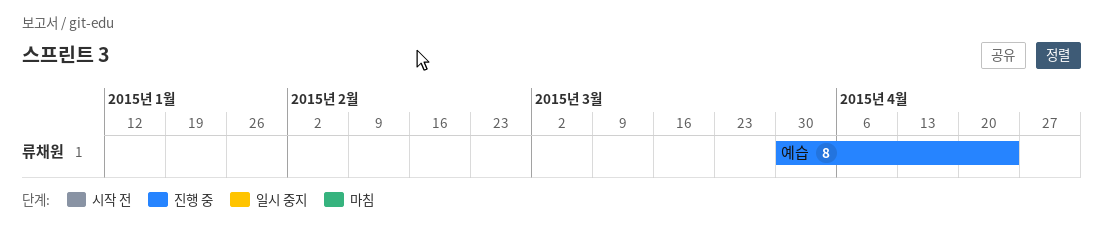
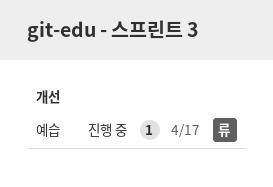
예습, estimate: 8 -> 1
예습, due: Apr 24 -> Apr 17

